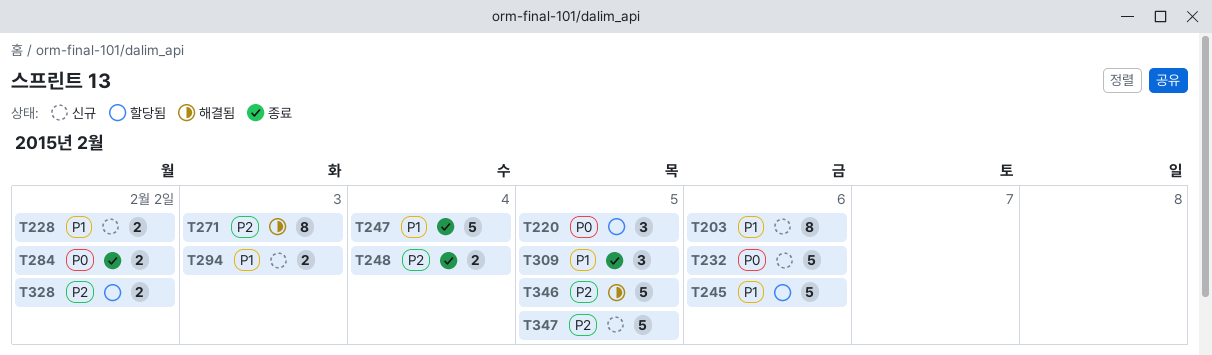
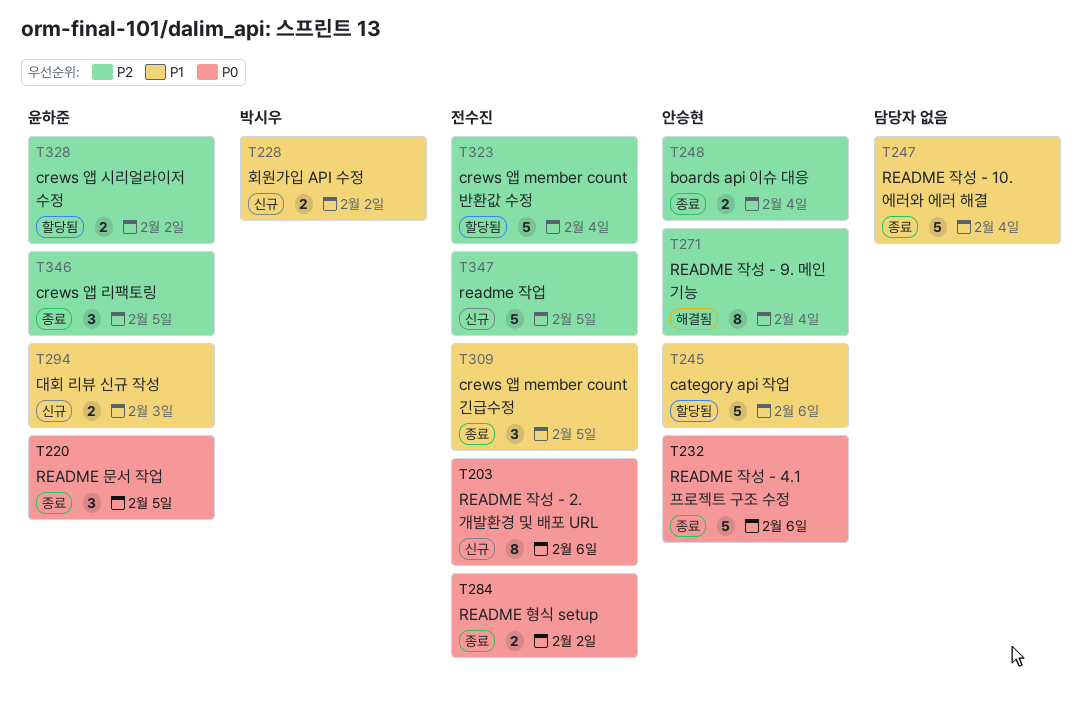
T203, priority: P1 -> P0
T220, status: 할당됨 -> 종료
T232, status: 신규 -> 종료
T271, due: Feb 3 -> Feb 4
T323: none -> present
T346, status: 해결됨 -> 종료
T346, estimate: 5 -> 3

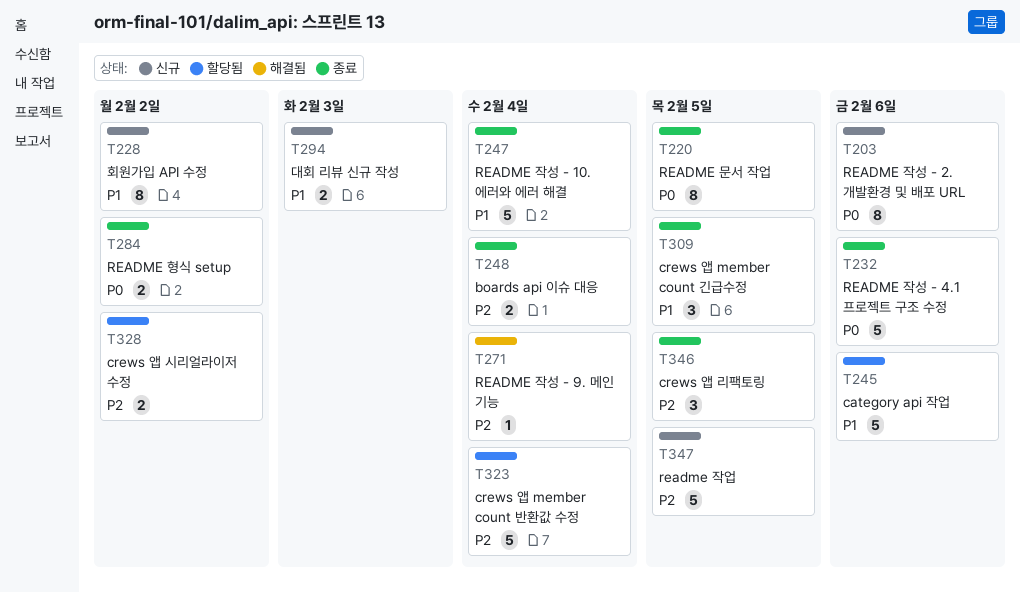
T220, estimate: 3 -> 8
T228, estimate: 2 -> 8
T271, estimate: 8 -> 1

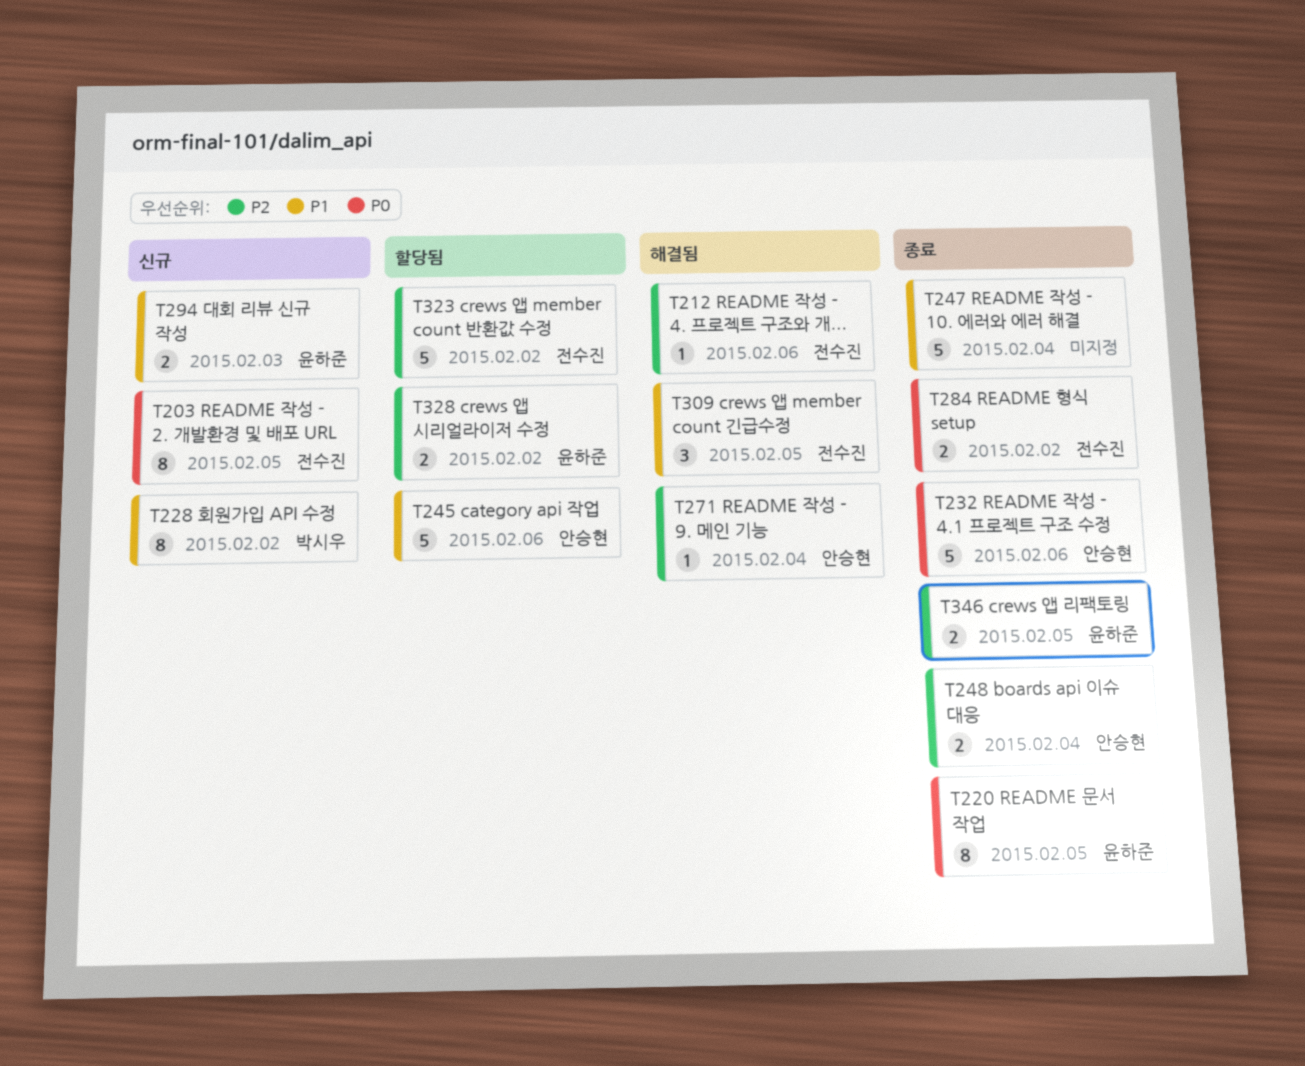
T203, due: Feb 6 -> Feb 5
T212: none -> present
T309, status: 종료 -> 해결됨
T323, due: Feb 4 -> Feb 2
T346, estimate: 3 -> 2
T347: present -> none

